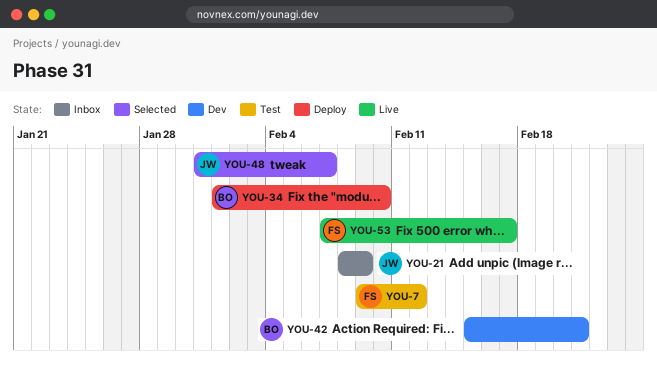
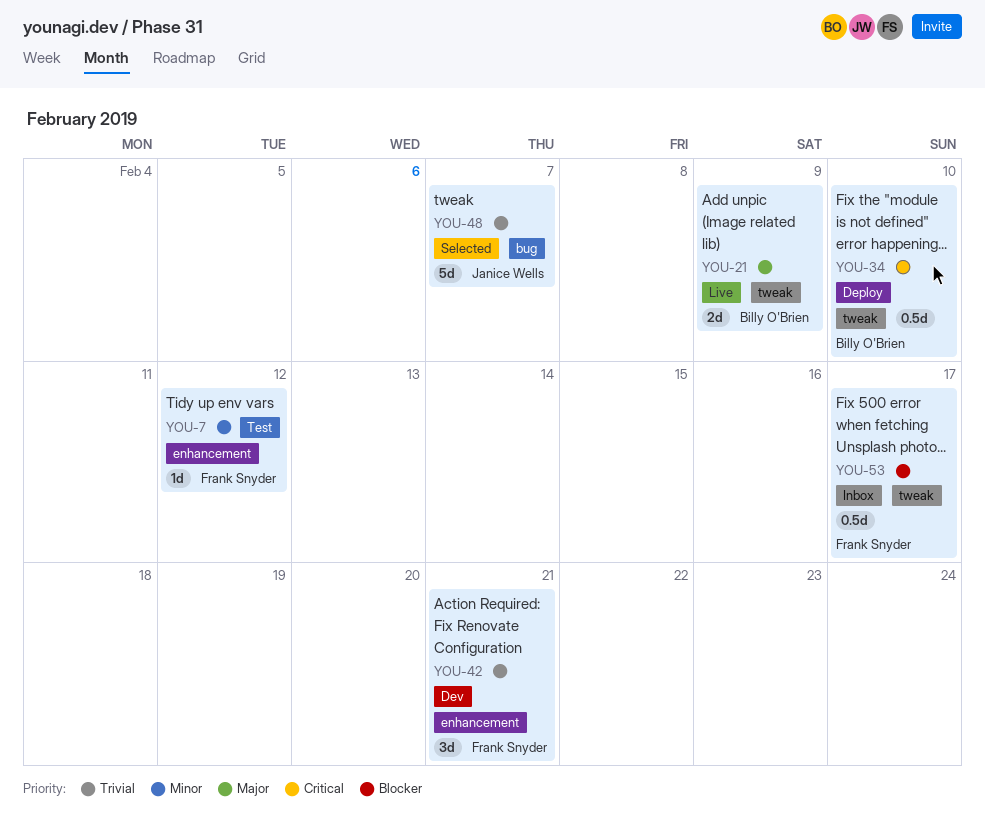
YOU-21, status: Inbox -> Live
YOU-21, owner: Janice Wells -> Billy O'Brien
YOU-42, owner: Billy O'Brien -> Frank Snyder
YOU-53, status: Live -> Inbox

